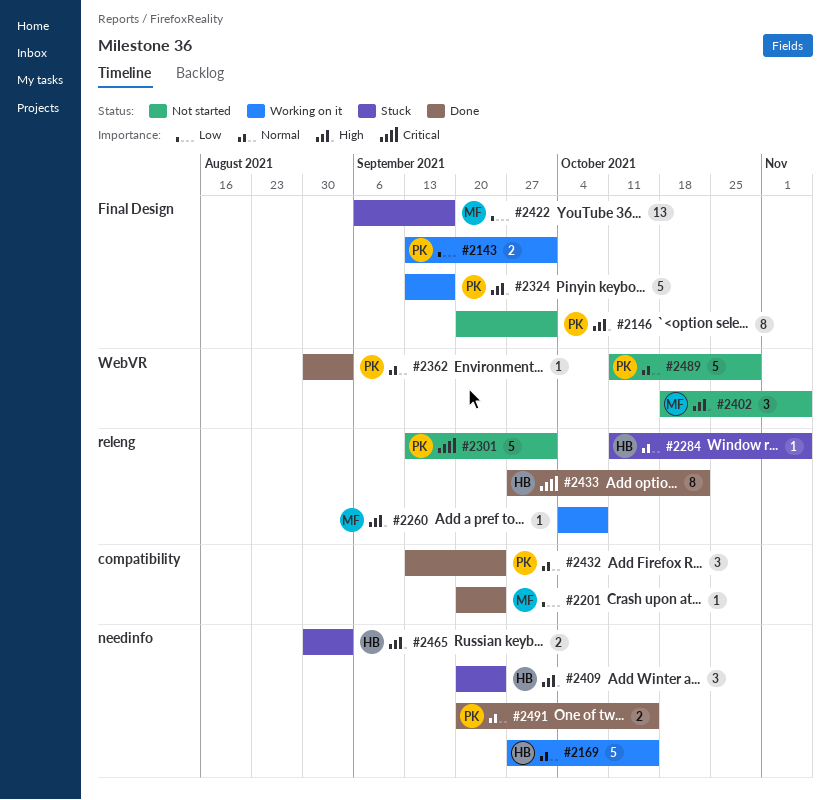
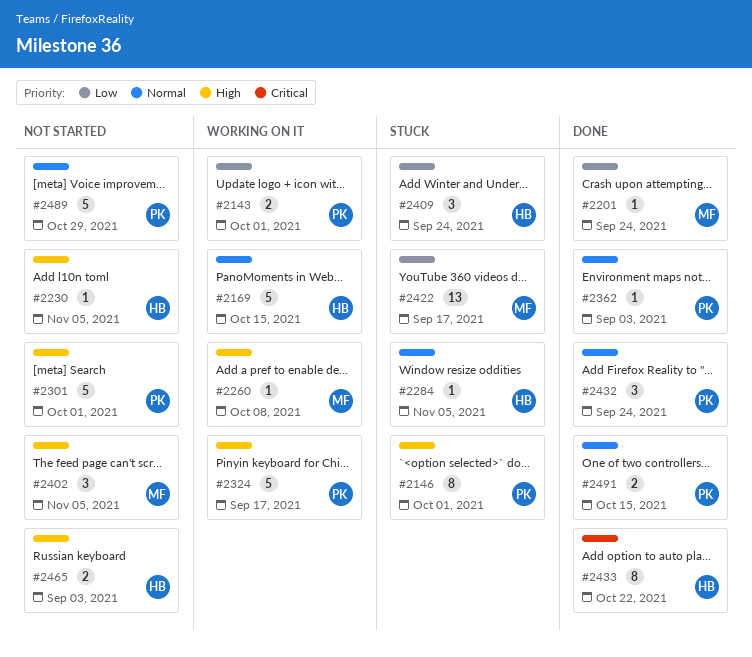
#2146, status: Not started -> Stuck
#2230: none -> present
#2301, priority: Critical -> High
#2409, priority: High -> Low
#2465, status: Stuck -> Not started

